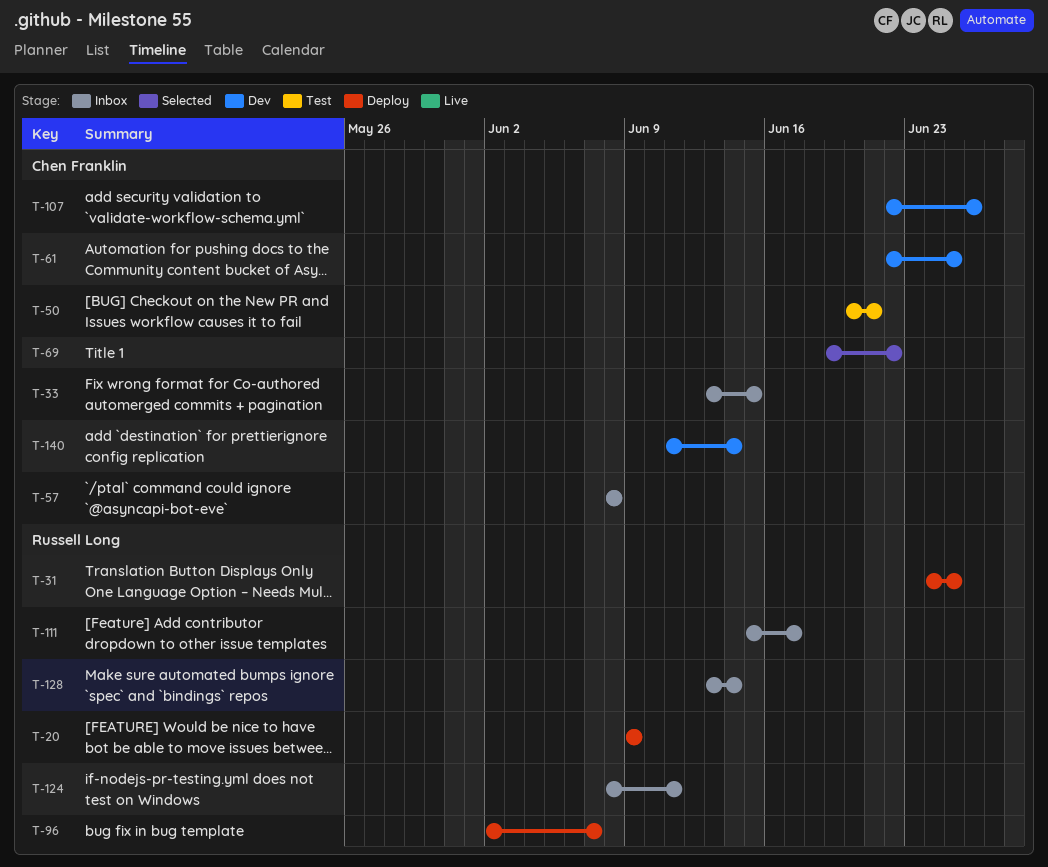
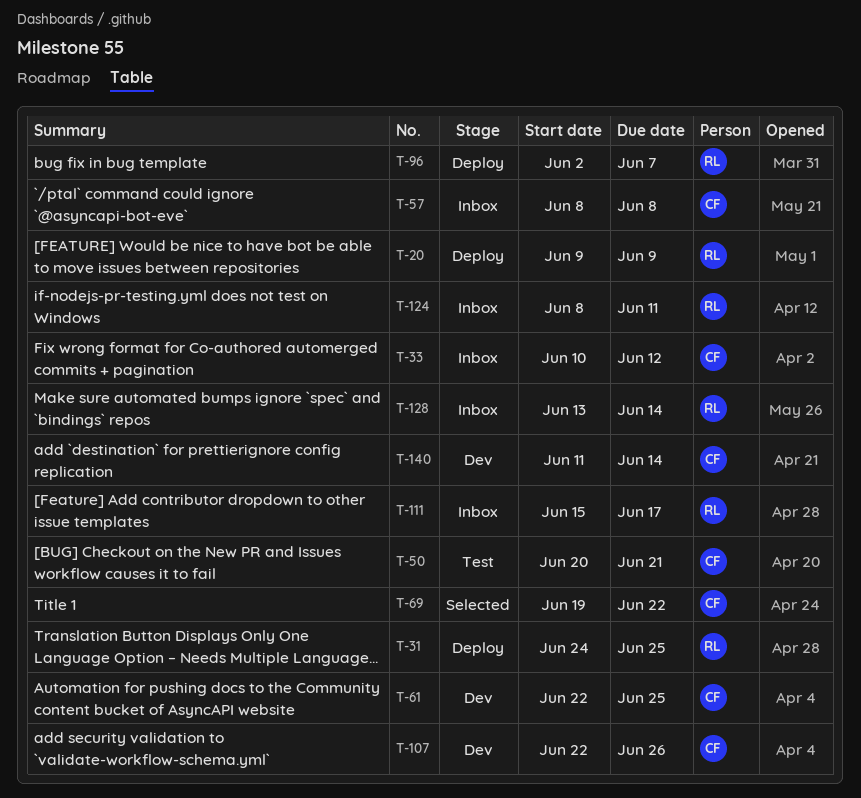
T-33, start: Jun 13 -> Jun 10
T-33, due: Jun 15 -> Jun 12

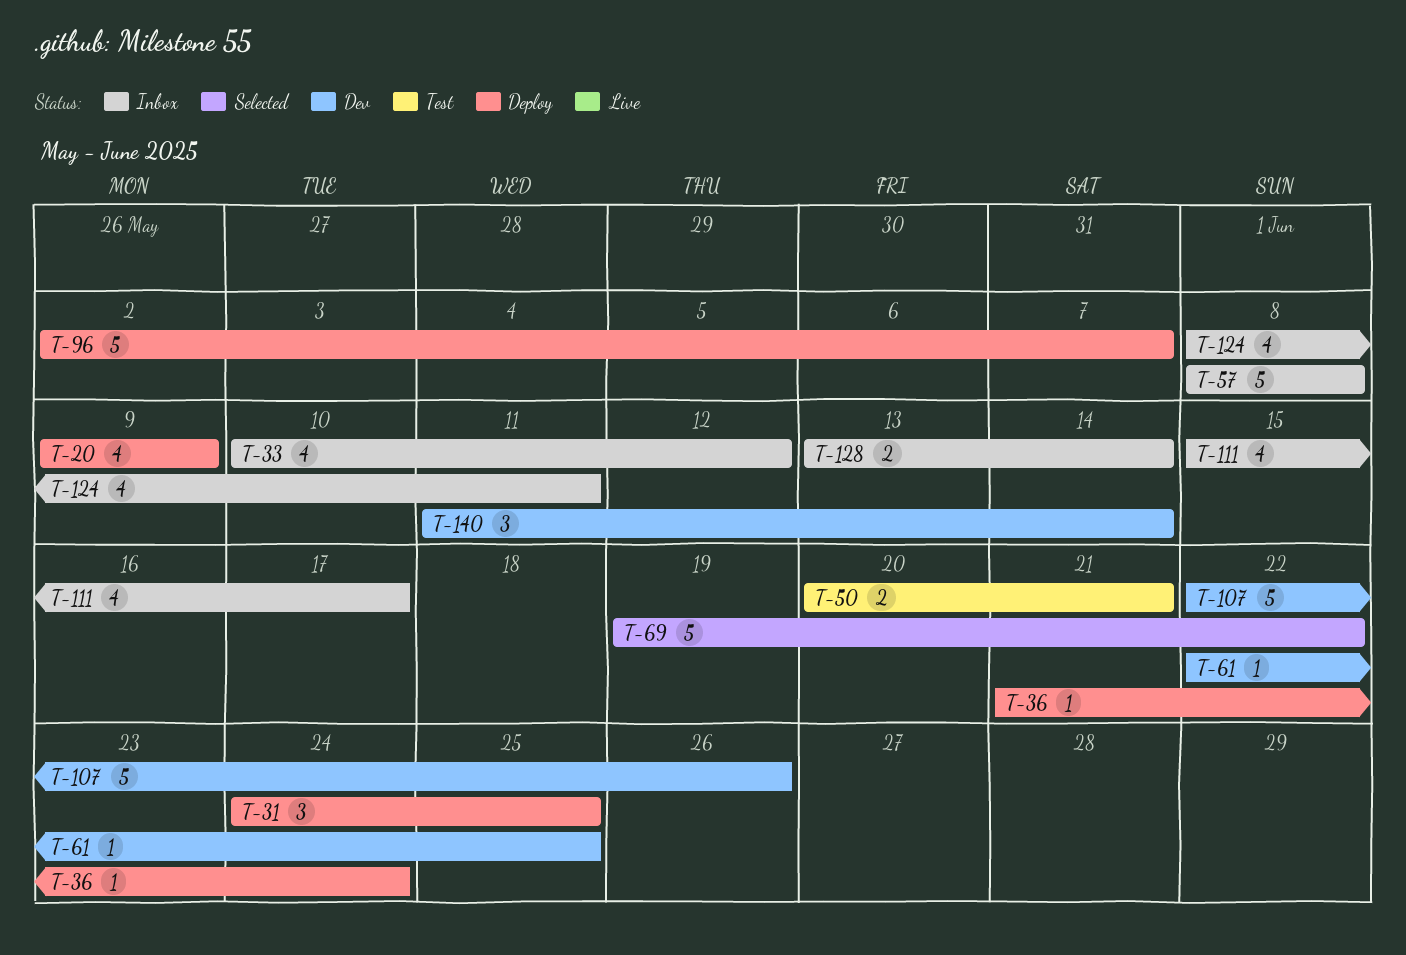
T-36: none -> present

